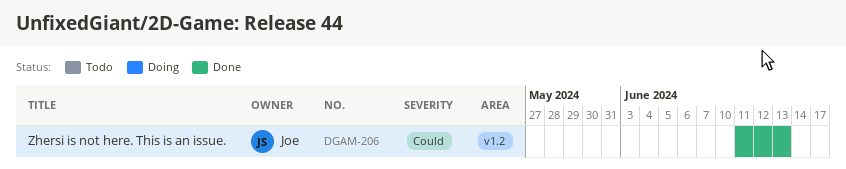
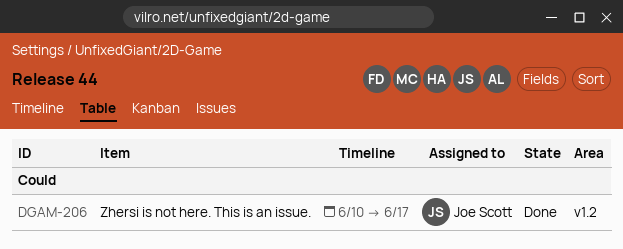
DGAM-206, start: Jun 11 -> Jun 10
DGAM-206, due: Jun 13 -> Jun 17

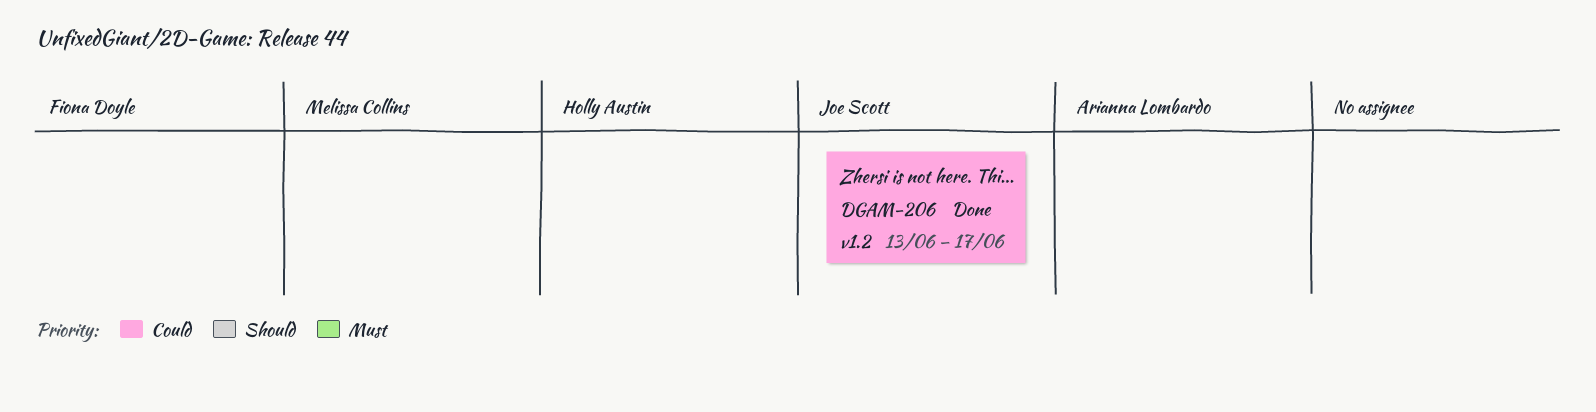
DGAM-206, start: Jun 10 -> Jun 13

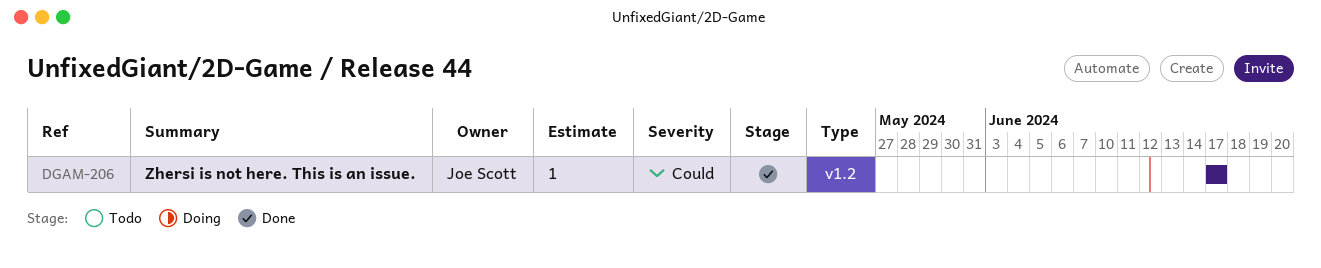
DGAM-206, start: Jun 13 -> Jun 17

